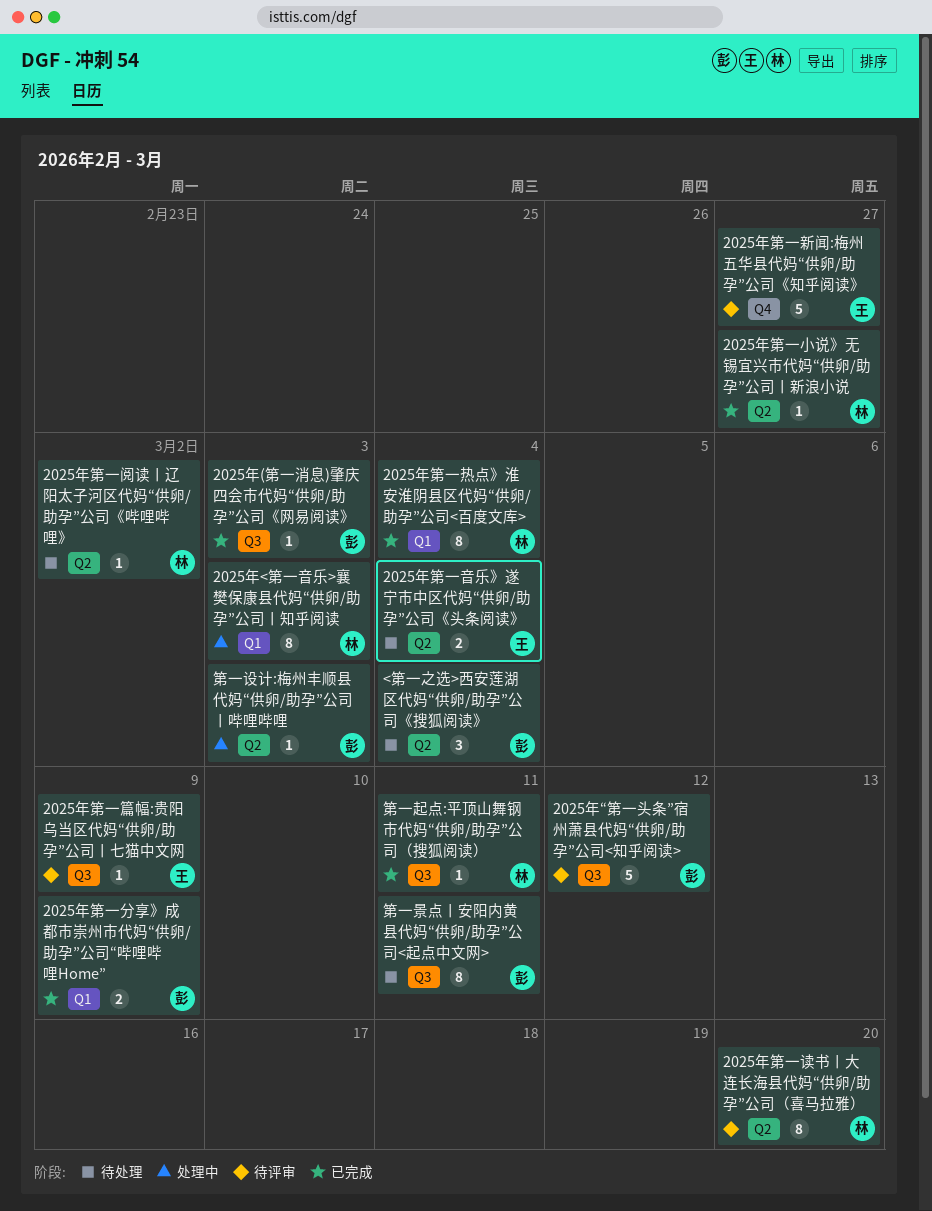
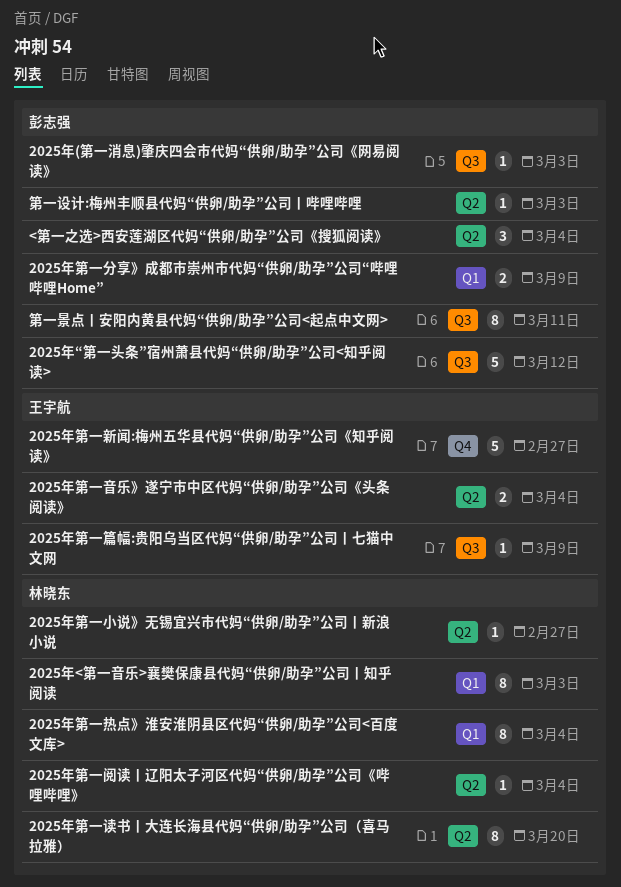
2025年第一阅读丨辽阳太子河区代妈“供卵/助孕”公司《哔哩哔哩》, due: Mar 2 -> Mar 4
第一起点:平顶山舞钢市代妈“供卵/助孕”公司（搜狐阅读）: present -> none

